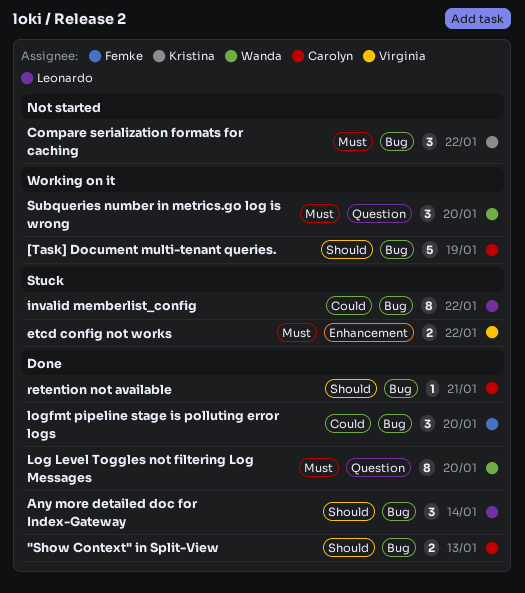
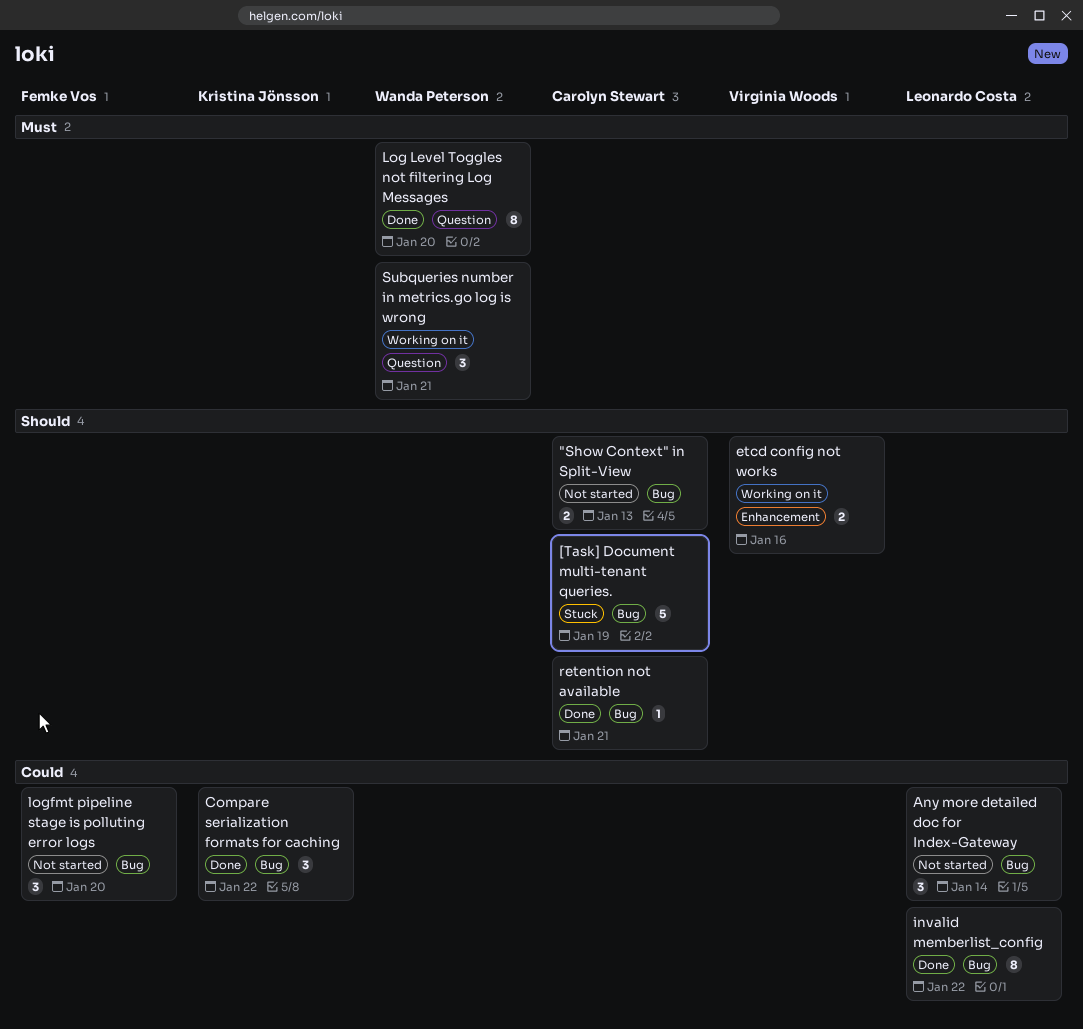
"Show Context" in Split-View, status: Done -> Not started
[Task] Document multi-tenant queries., status: Working on it -> Stuck
Any more detailed doc for Index-Gateway, status: Done -> Not started
Any more detailed doc for Index-Gateway, priority: Should -> Could
Compare serialization formats for caching, status: Not started -> Done
Compare serialization formats for caching, priority: Must -> Could
etcd config not works, status: Stuck -> Working on it
etcd config not works, priority: Must -> Should
etcd config not works, due: Jan 22 -> Jan 16
invalid memberlist_config, status: Stuck -> Done
logfmt pipeline stage is polluting error logs, status: Done -> Not started
Subqueries number in metrics.go log is wrong, due: Jan 20 -> Jan 21

